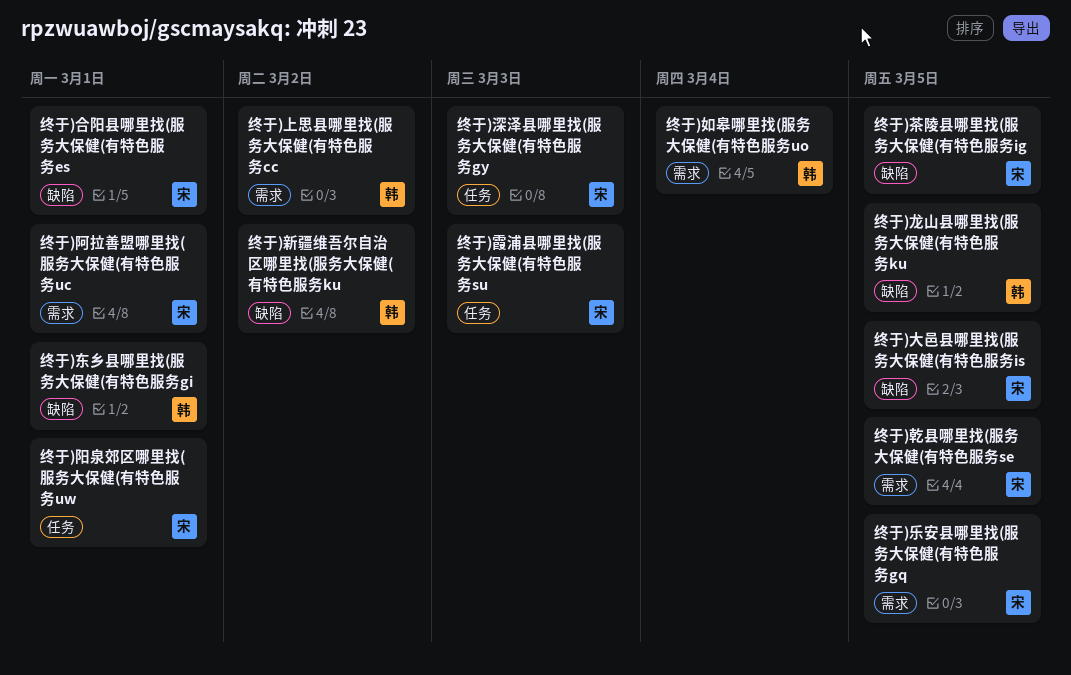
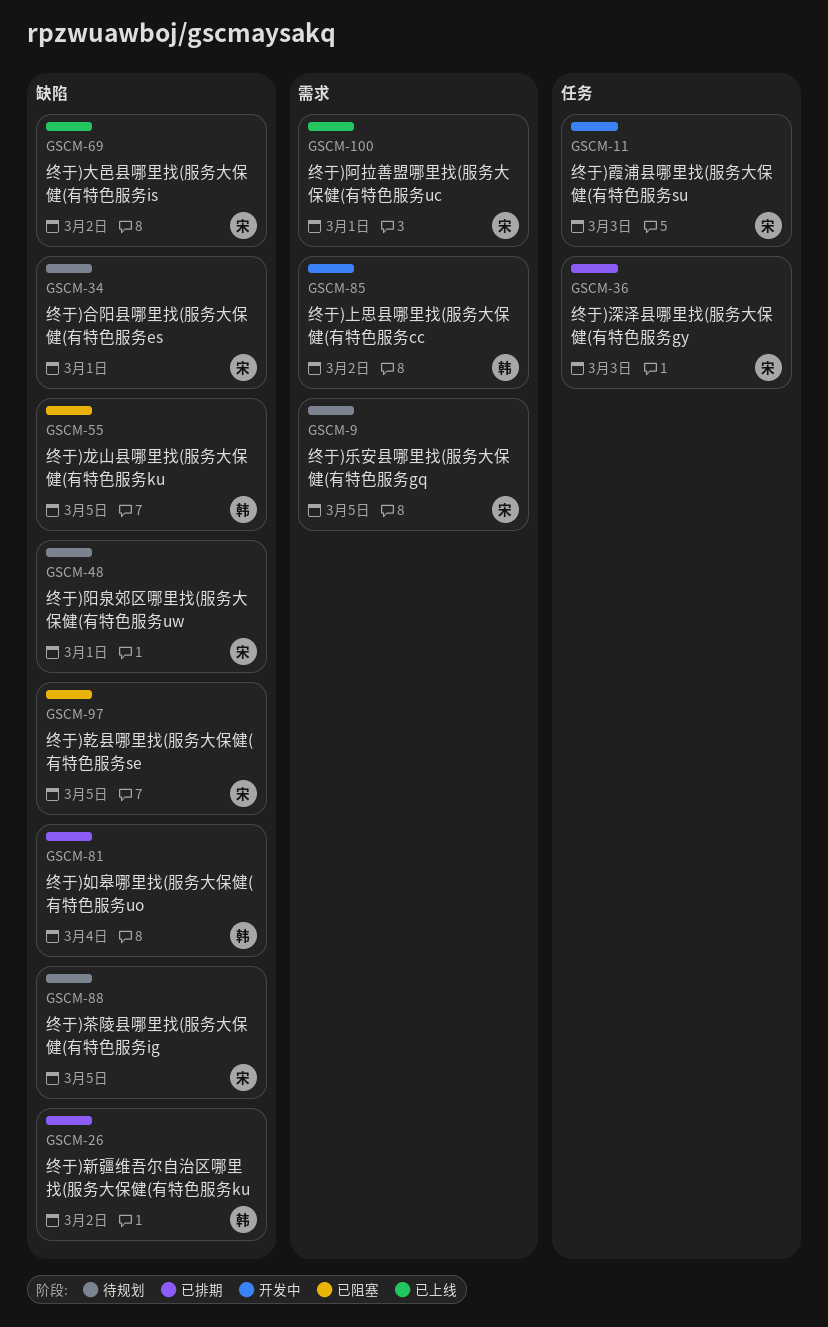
终于)东乡县哪里找(服务大保健(有特色服务gi: present -> none
终于)乾县哪里找(服务大保健(有特色服务se, label: 需求 -> 缺陷
终于)大邑县哪里找(服务大保健(有特色服务is, due: Mar 5 -> Mar 2
终于)如皋哪里找(服务大保健(有特色服务uo, label: 需求 -> 缺陷
终于)阳泉郊区哪里找(服务大保健(有特色服务uw, label: 任务 -> 缺陷

